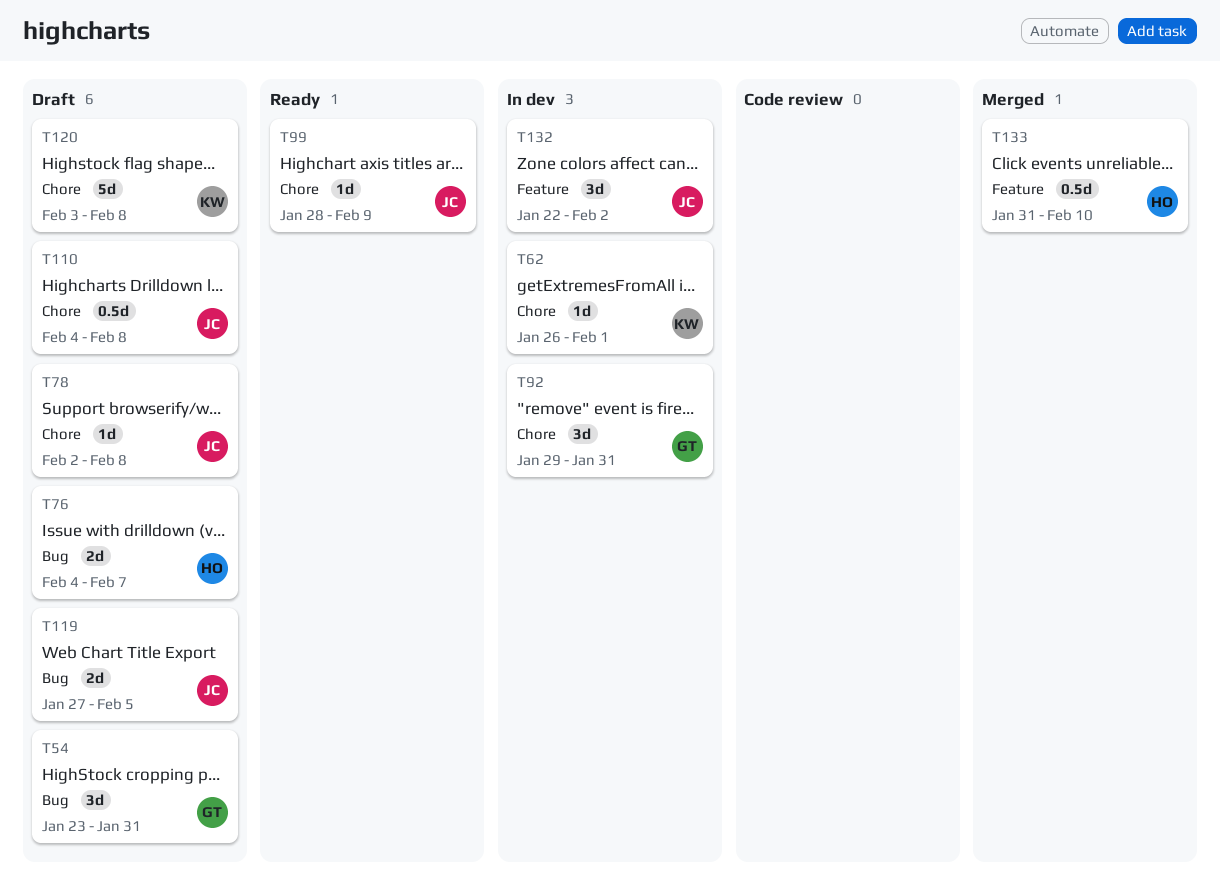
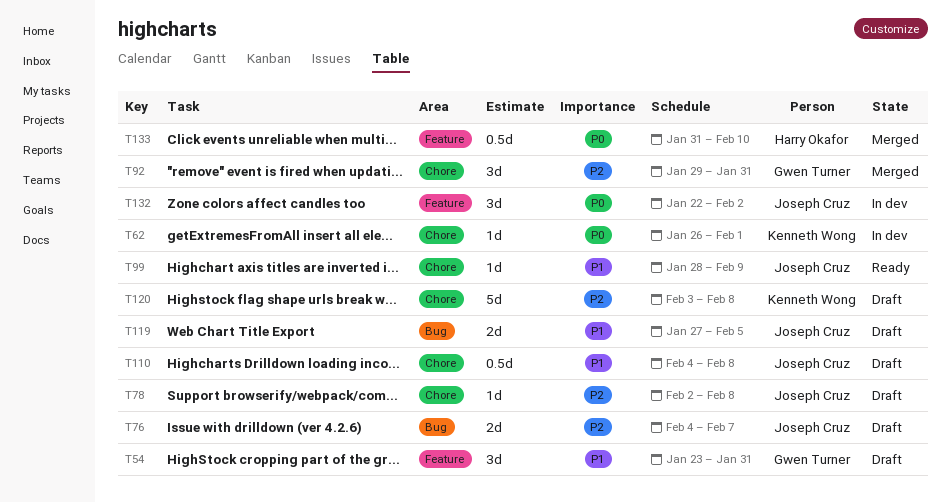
T54, label: Bug -> Feature
T76, owner: Harry Okafor -> Joseph Cruz
T92, status: In dev -> Merged

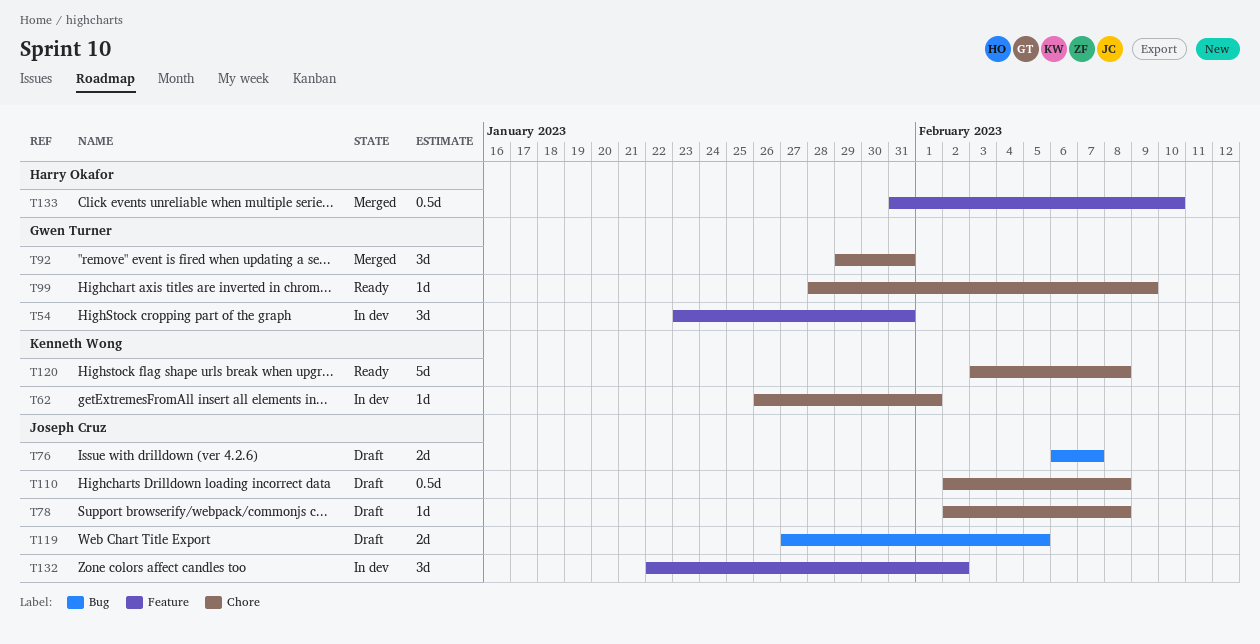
T54, status: Draft -> In dev
T76, start: Feb 4 -> Feb 6
T99, owner: Joseph Cruz -> Gwen Turner
T110, start: Feb 4 -> Feb 2
T120, status: Draft -> Ready

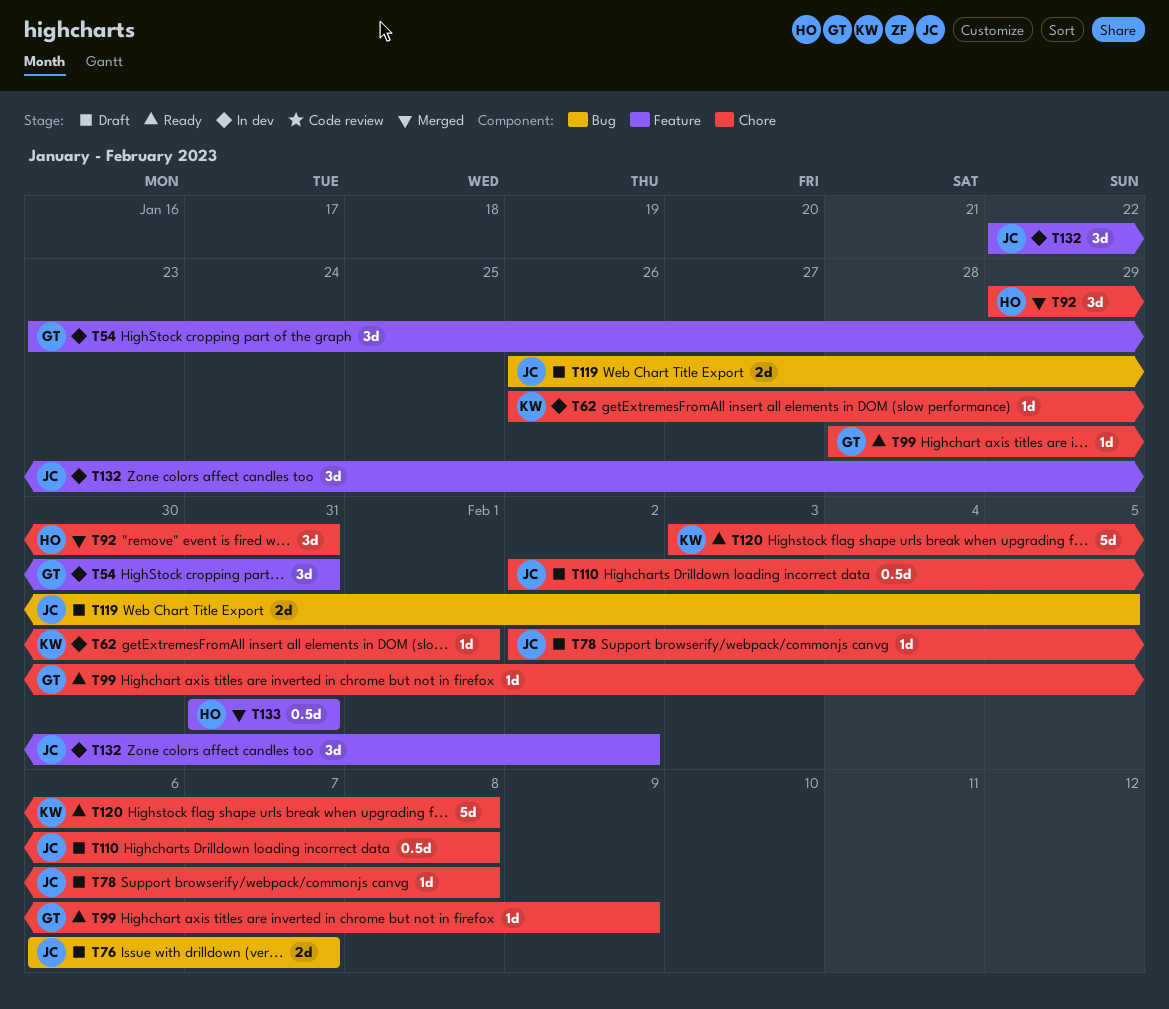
T92, owner: Gwen Turner -> Harry Okafor
T119, start: Jan 27 -> Jan 26
T133, due: Feb 10 -> Jan 31

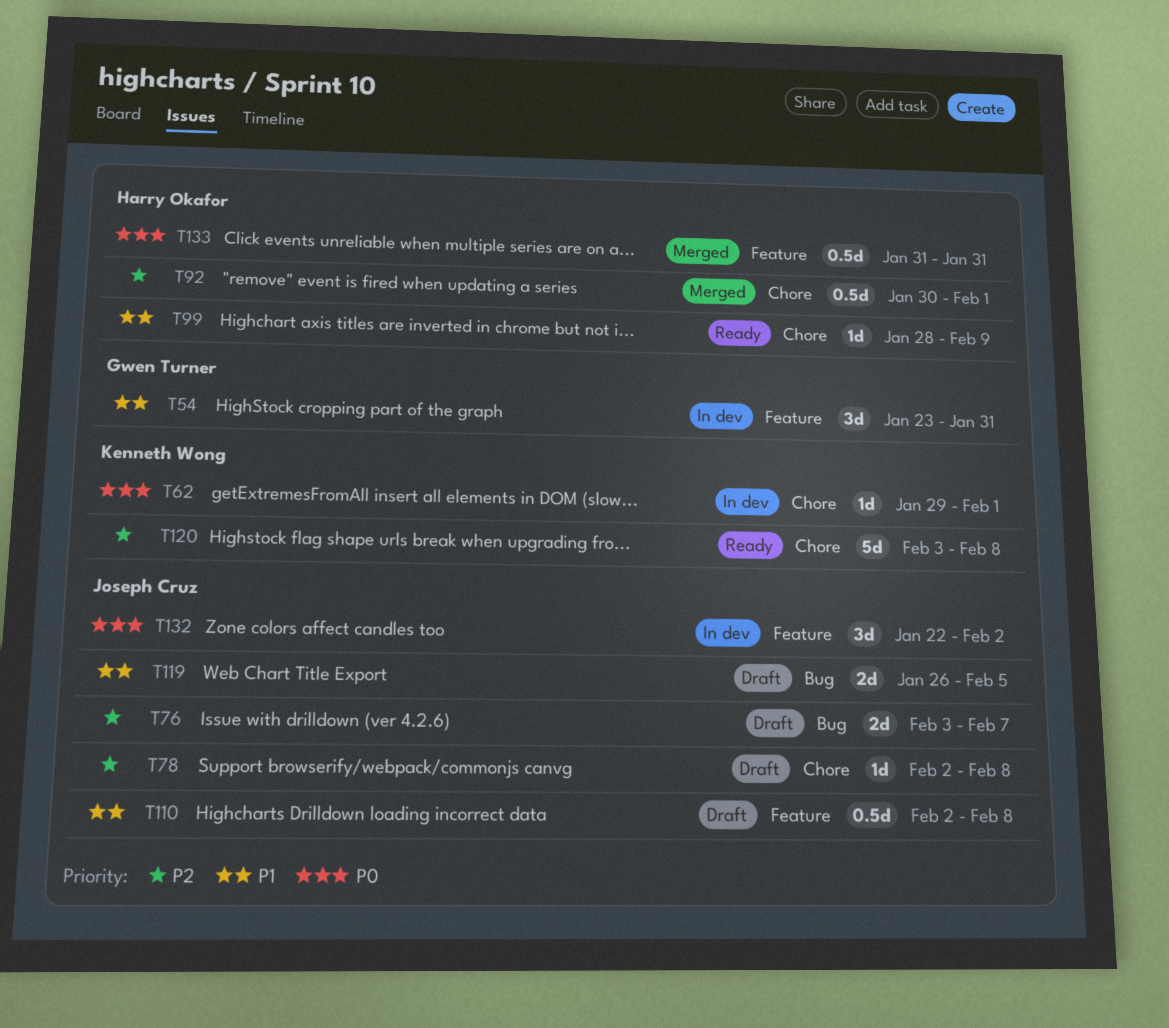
T62, start: Jan 26 -> Jan 29
T76, start: Feb 6 -> Feb 3
T92, estimate: 3d -> 0.5d
T92, start: Jan 29 -> Jan 30
T92, due: Jan 31 -> Feb 1
T99, owner: Gwen Turner -> Harry Okafor
T110, label: Chore -> Feature

